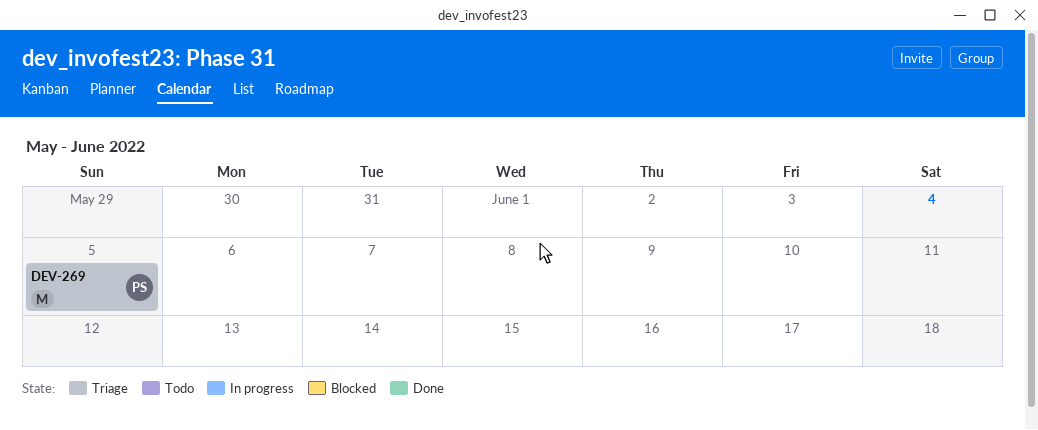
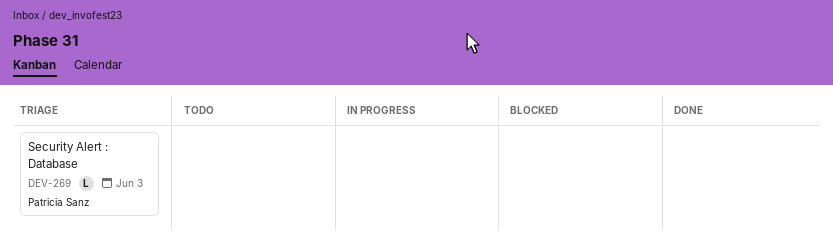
DEV-269, estimate: M -> L
DEV-269, due: Jun 5 -> Jun 3

